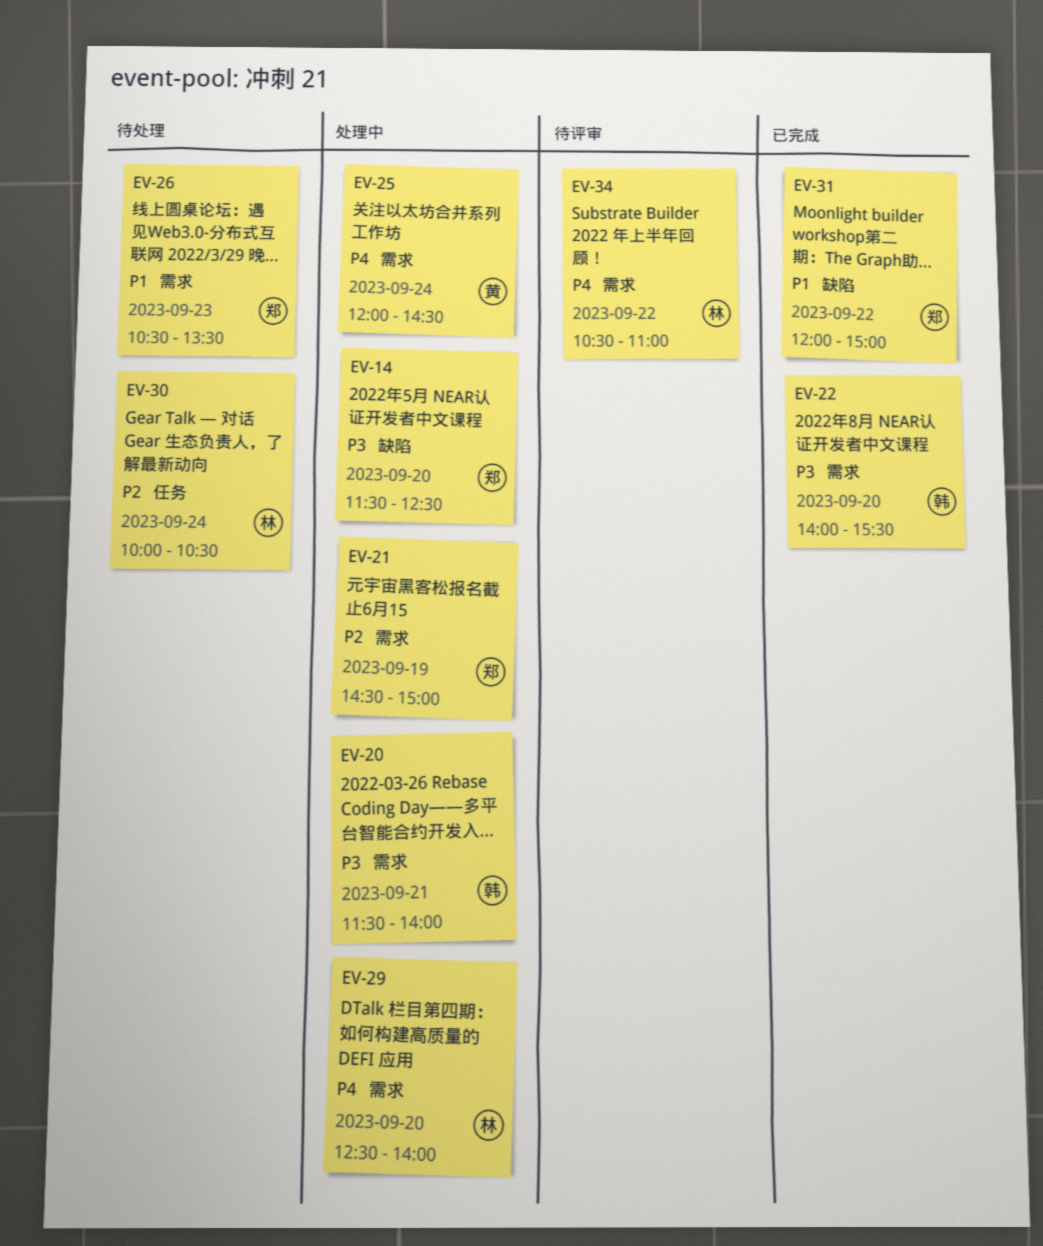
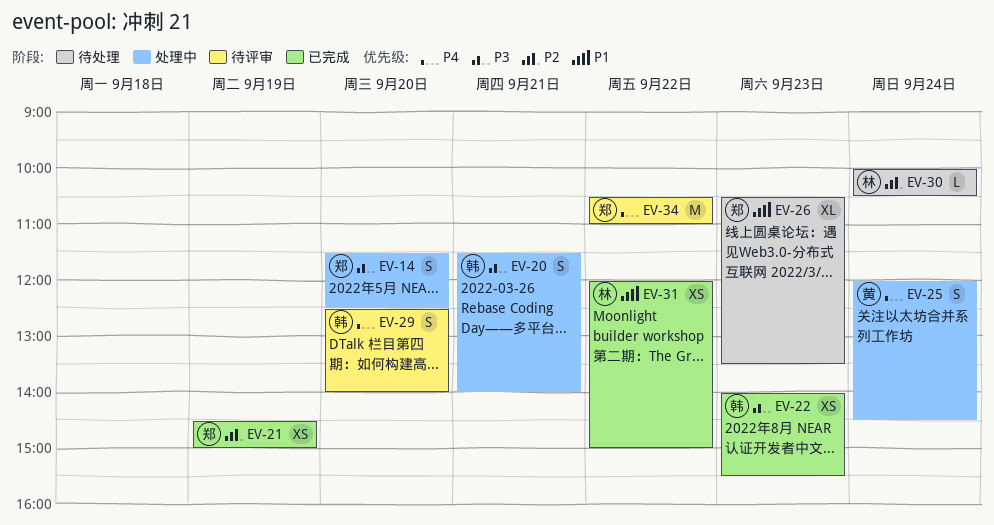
EV-21, status: 处理中 -> 已完成
EV-22, day: Sep 20 -> Sep 23
EV-29, status: 处理中 -> 待评审
EV-29, owner: 林 -> 韩
EV-31, owner: 郑 -> 林
EV-34, owner: 林 -> 郑

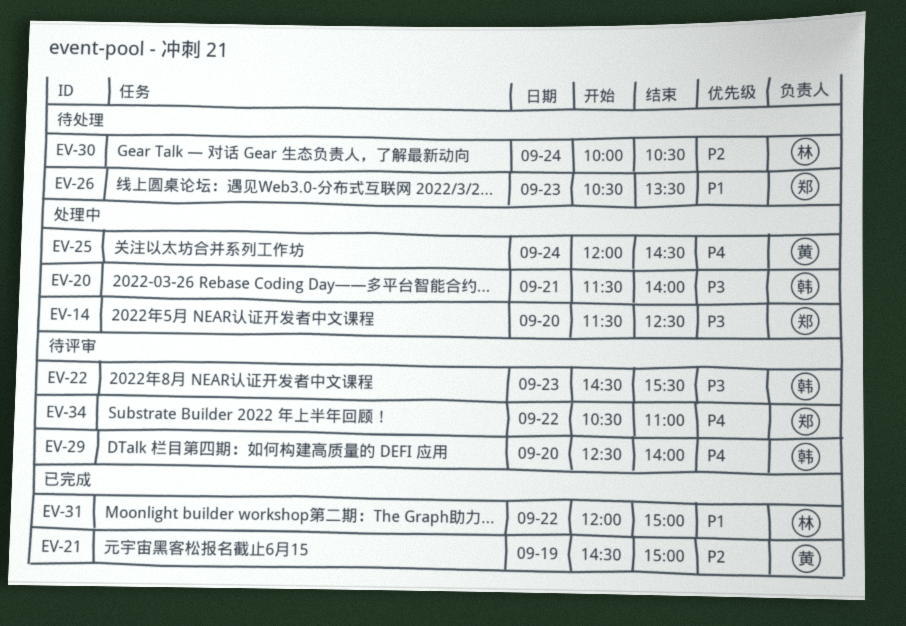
EV-21, owner: 郑 -> 黄
EV-22, status: 已完成 -> 待评审
EV-22, begins: 14:00 -> 14:30

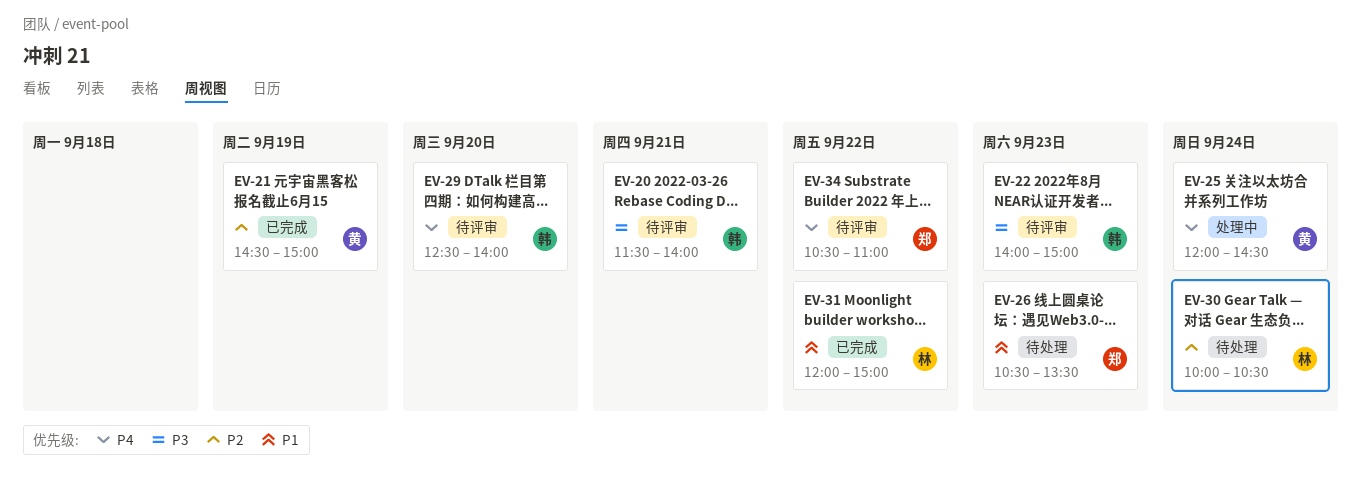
EV-14: present -> none
EV-20, status: 处理中 -> 待评审
EV-22, begins: 14:30 -> 14:00
EV-22, ends: 15:30 -> 15:00

